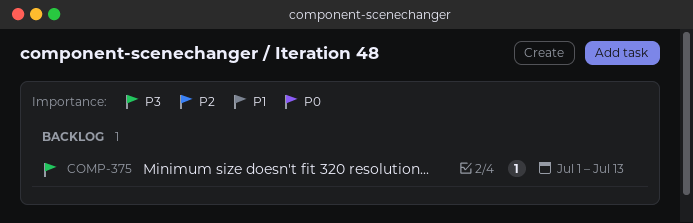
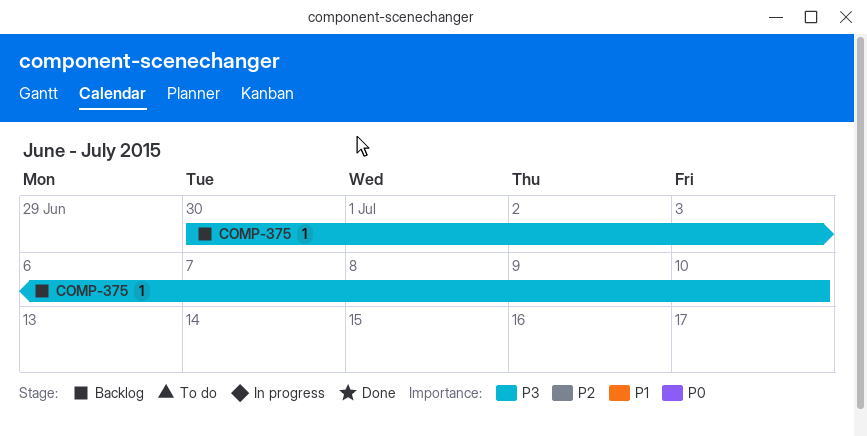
COMP-375, start: Jul 1 -> Jun 30
COMP-375, due: Jul 13 -> Jul 10

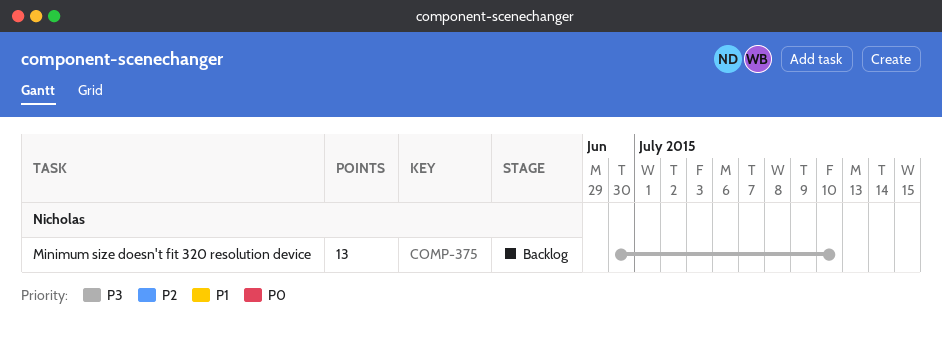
COMP-375, estimate: 1 -> 13

